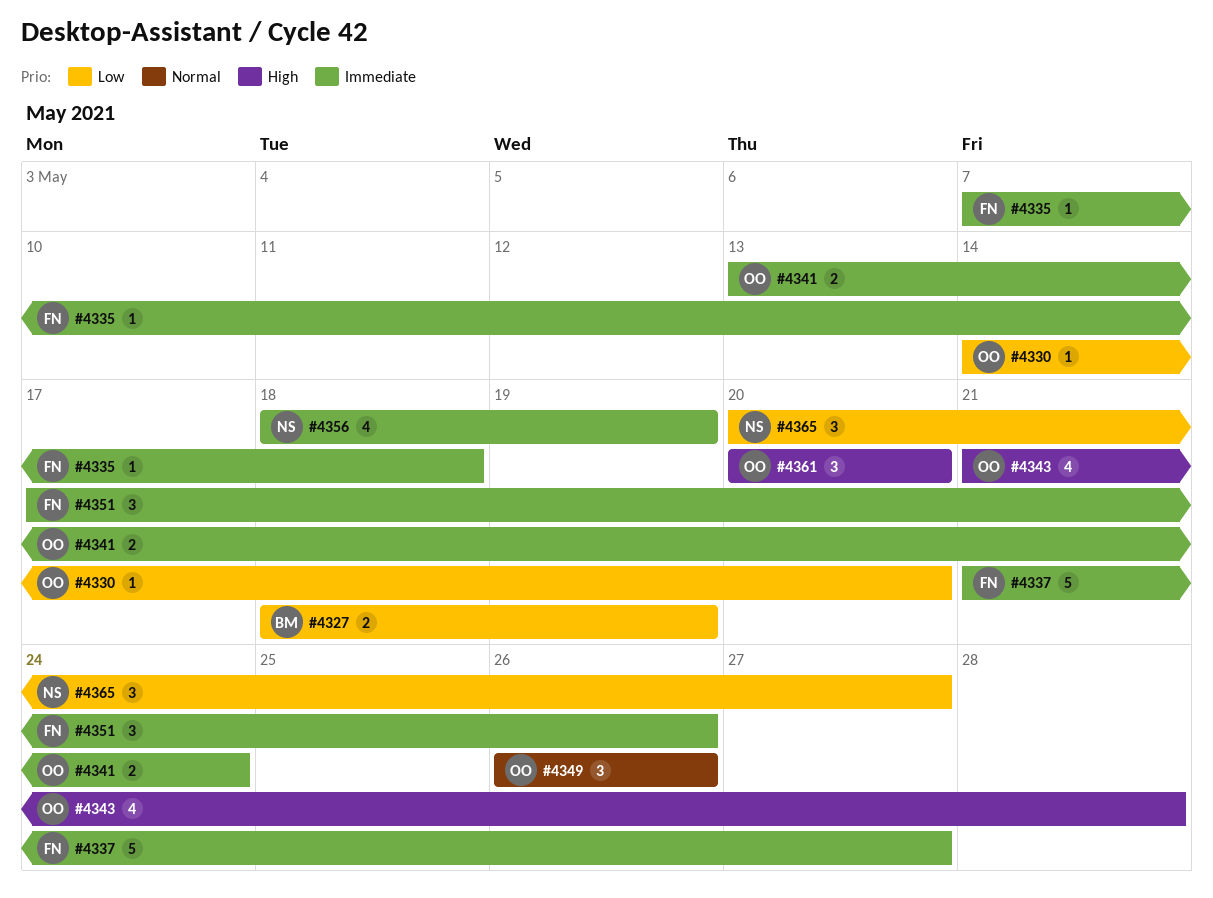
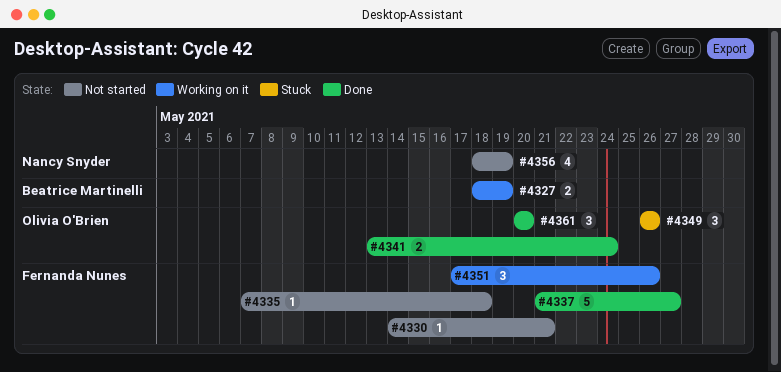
#4330, owner: Olivia O'Brien -> Fernanda Nunes
#4330, due: May 20 -> May 21
#4343: present -> none
#4365: present -> none

